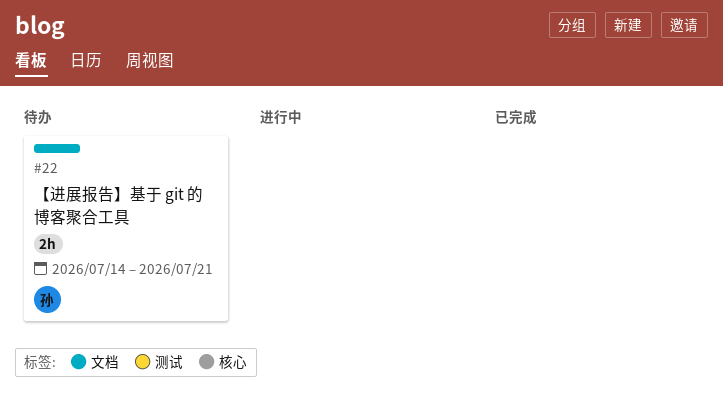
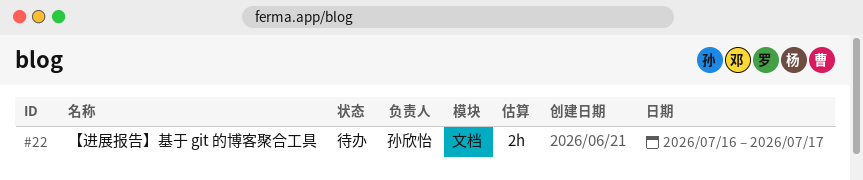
#22, start: Jul 14 -> Jul 16
#22, due: Jul 21 -> Jul 17

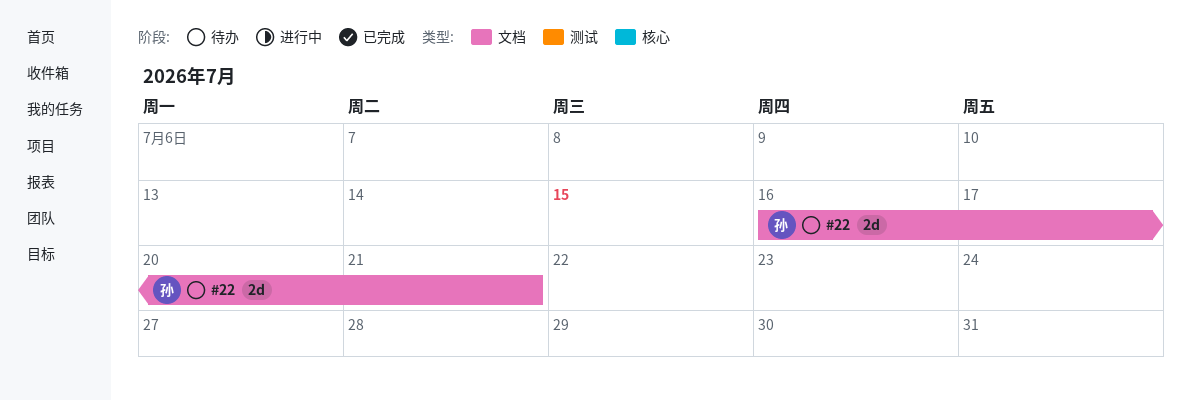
#22, estimate: 2h -> 2d
#22, due: Jul 17 -> Jul 21

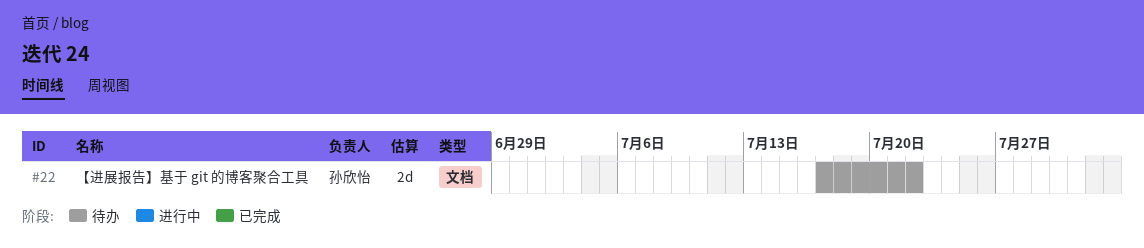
#22, start: Jul 16 -> Jul 17
#22, due: Jul 21 -> Jul 22

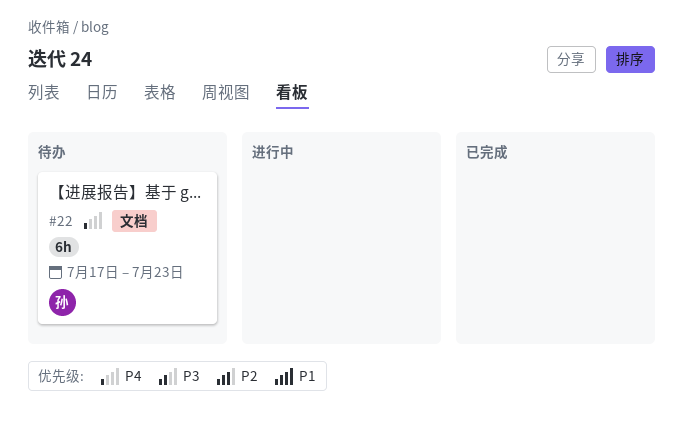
#22, estimate: 2d -> 6h
#22, due: Jul 22 -> Jul 23

